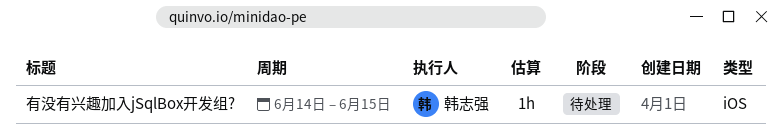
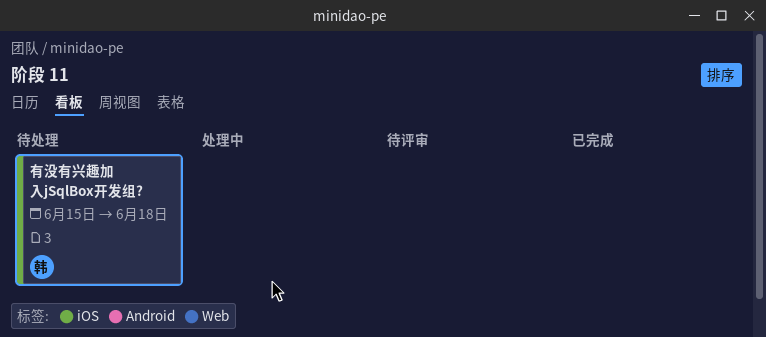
有没有兴趣加入jSqlBox开发组?, start: Jun 14 -> Jun 15
有没有兴趣加入jSqlBox开发组?, due: Jun 15 -> Jun 18

